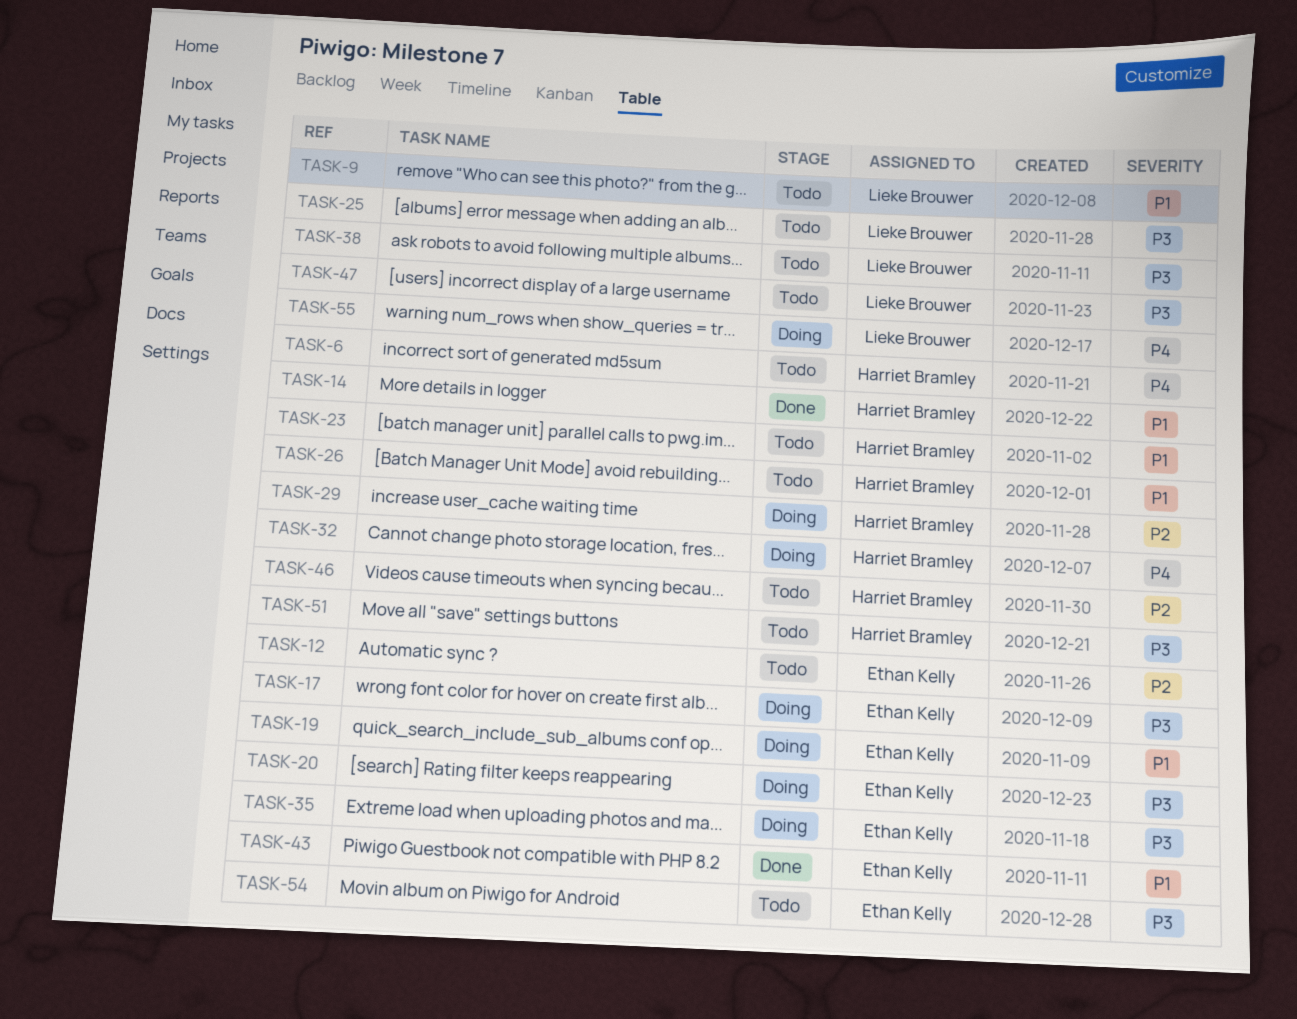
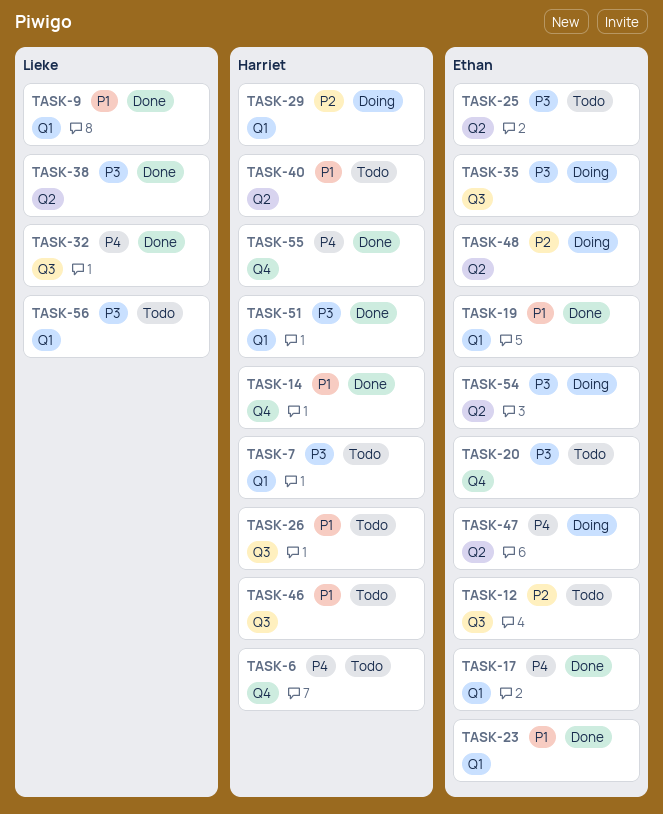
TASK-7: none -> present
TASK-9, status: Todo -> Done
TASK-17, status: Doing -> Done
TASK-17, priority: P3 -> P4
TASK-19, status: Doing -> Done
TASK-20, status: Doing -> Todo
TASK-23, status: Todo -> Done
TASK-23, owner: Harriet Bramley -> Ethan Kelly
TASK-25, owner: Lieke Brouwer -> Ethan Kelly
TASK-32, status: Doing -> Done
TASK-32, owner: Harriet Bramley -> Lieke Brouwer
TASK-38, status: Todo -> Done
TASK-40: none -> present
TASK-43: present -> none
TASK-46, priority: P2 -> P1
TASK-47, status: Todo -> Doing
TASK-47, owner: Lieke Brouwer -> Ethan Kelly
TASK-47, priority: P3 -> P4
TASK-48: none -> present
TASK-51, status: Todo -> Done
TASK-54, status: Todo -> Doing
TASK-55, status: Doing -> Done
TASK-55, owner: Lieke Brouwer -> Harriet Bramley
TASK-56: none -> present

